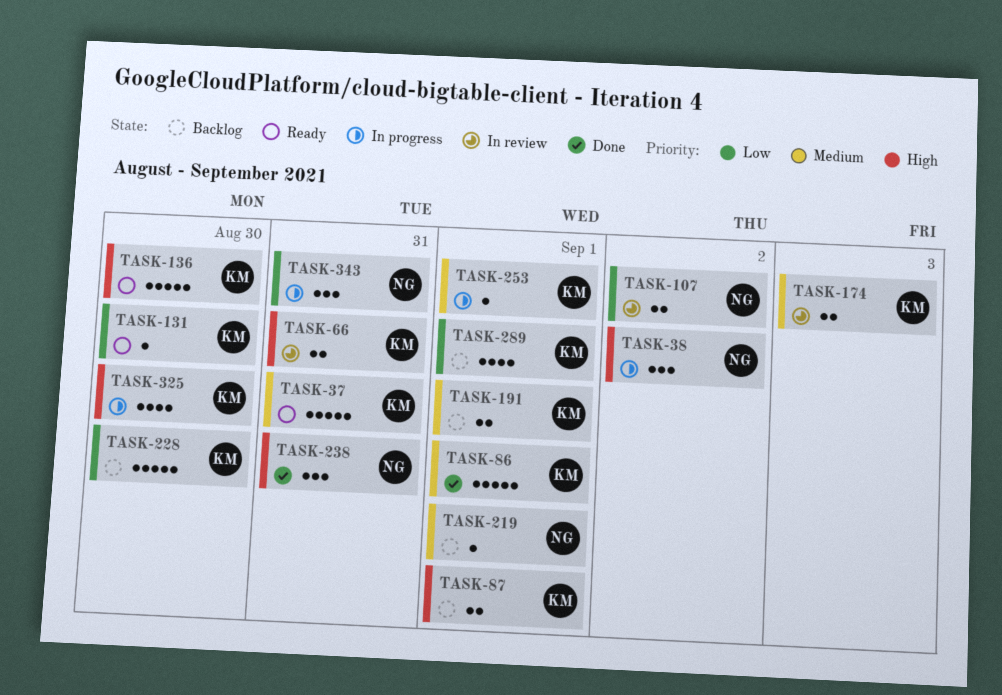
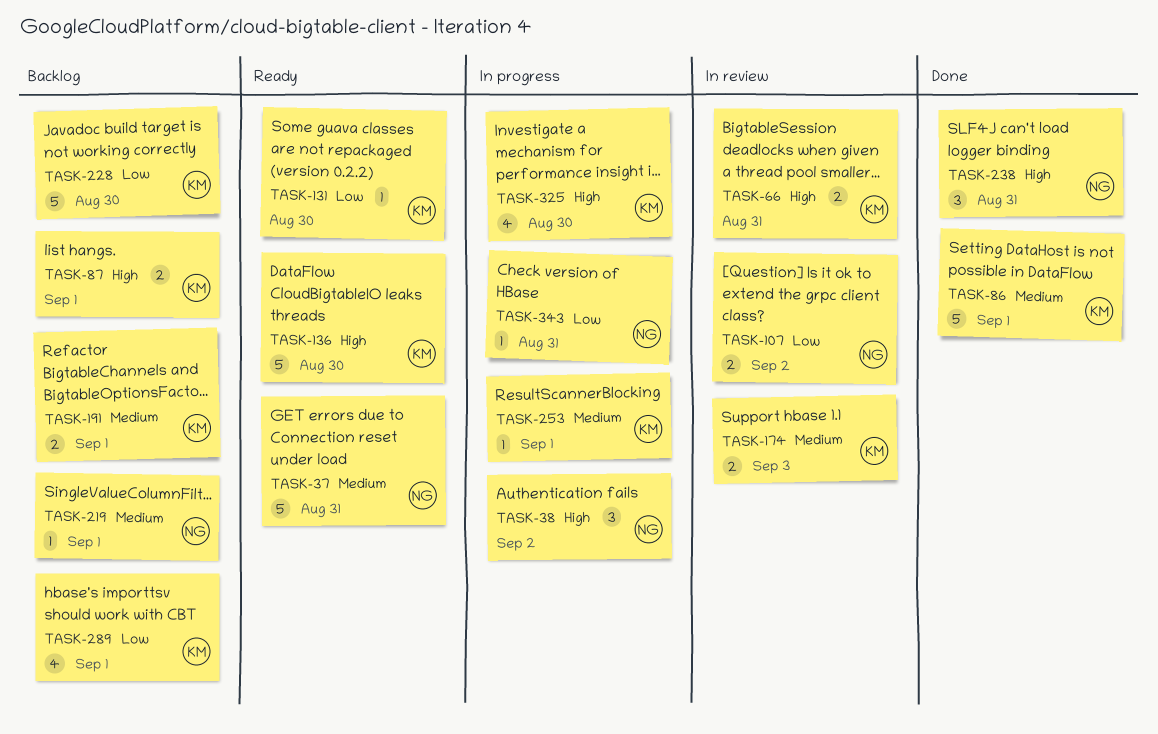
TASK-37, owner: KM -> NG
TASK-343, estimate: 3 -> 1

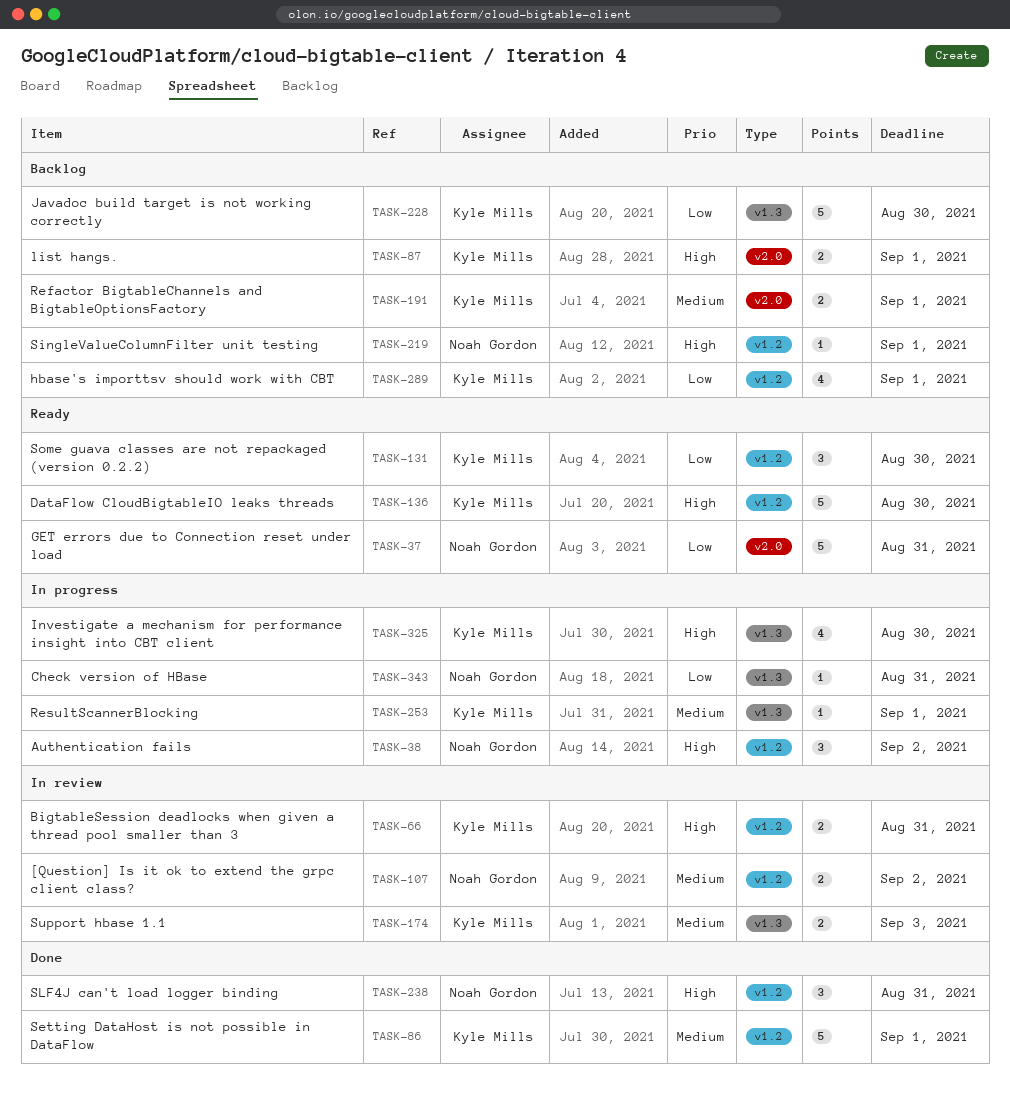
TASK-37, priority: Medium -> Low
TASK-107, priority: Low -> Medium
TASK-131, estimate: 1 -> 3
TASK-219, priority: Medium -> High

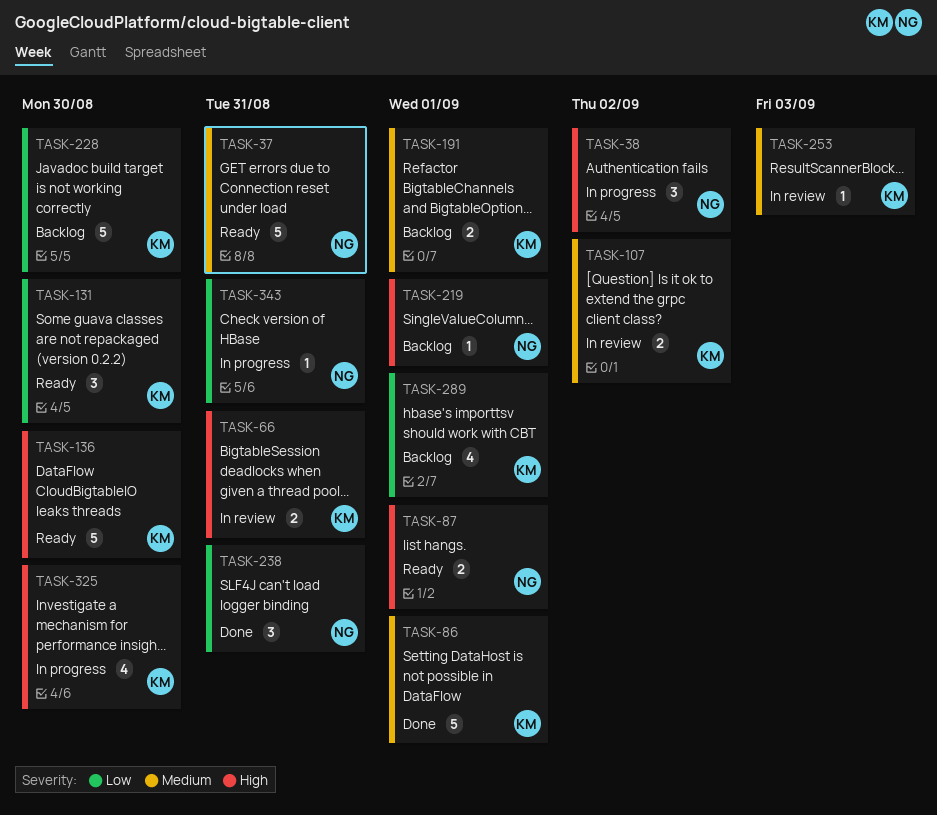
TASK-37, priority: Low -> Medium
TASK-87, status: Backlog -> Ready
TASK-87, owner: Kyle Mills -> Noah Gordon
TASK-107, owner: Noah Gordon -> Kyle Mills
TASK-174: present -> none
TASK-238, priority: High -> Low
TASK-253, status: In progress -> In review
TASK-253, due: Sep 1 -> Sep 3

